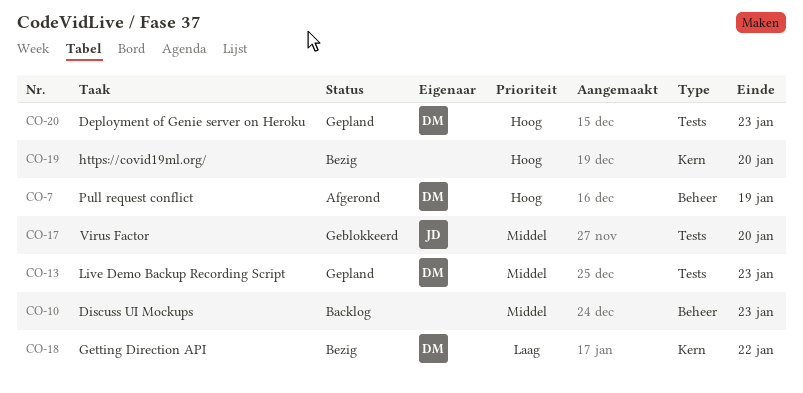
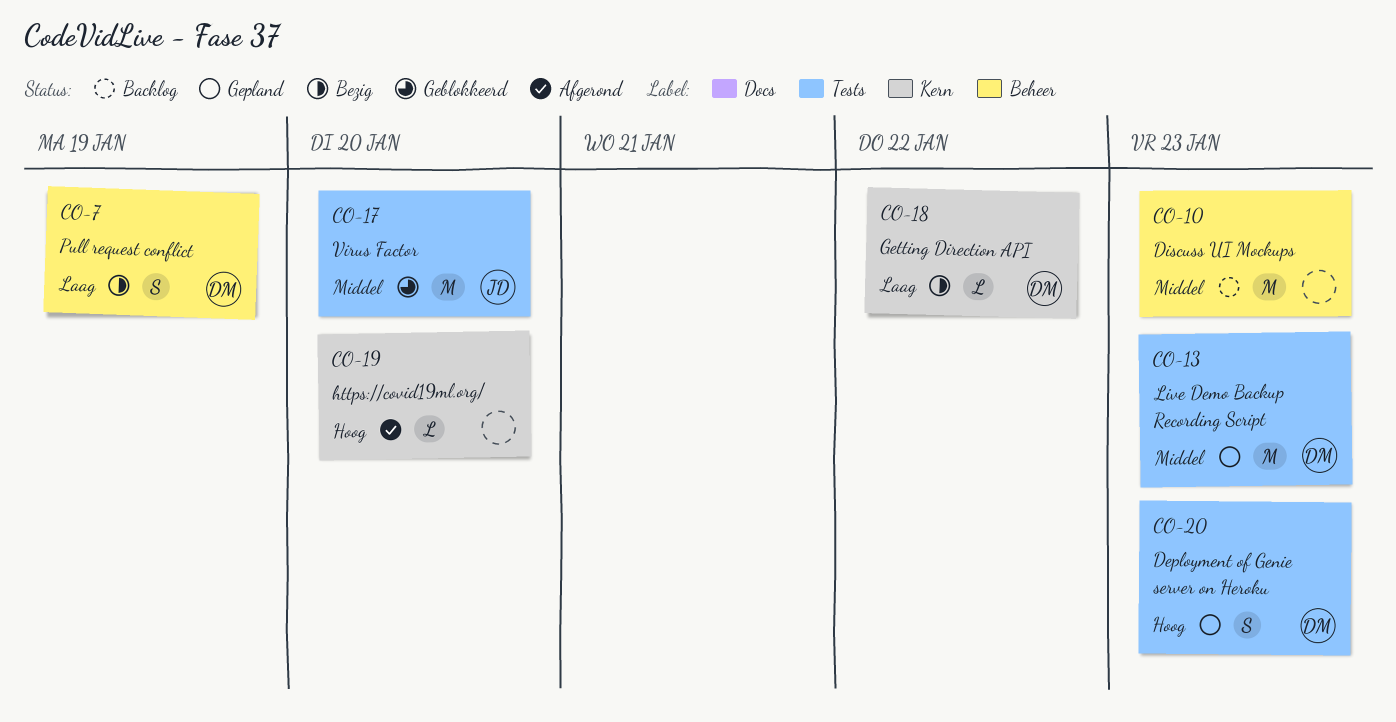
CO-7, status: Afgerond -> Bezig
CO-7, priority: Hoog -> Laag
CO-19, status: Bezig -> Afgerond

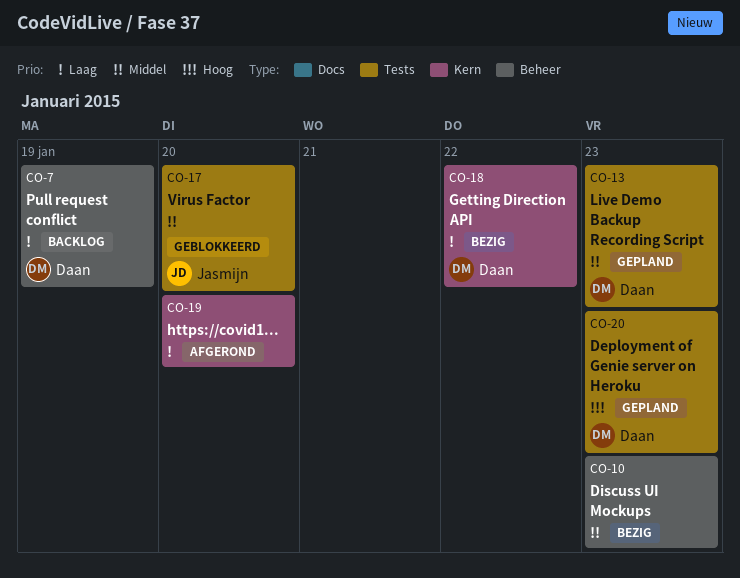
CO-7, status: Bezig -> Backlog
CO-10, status: Backlog -> Bezig
CO-19, priority: Hoog -> Laag

